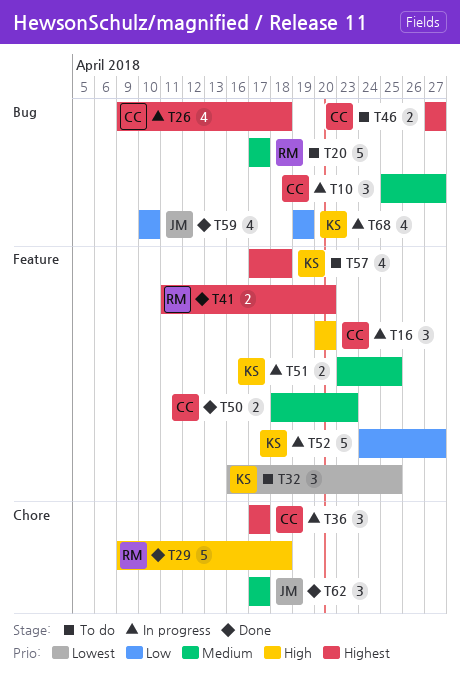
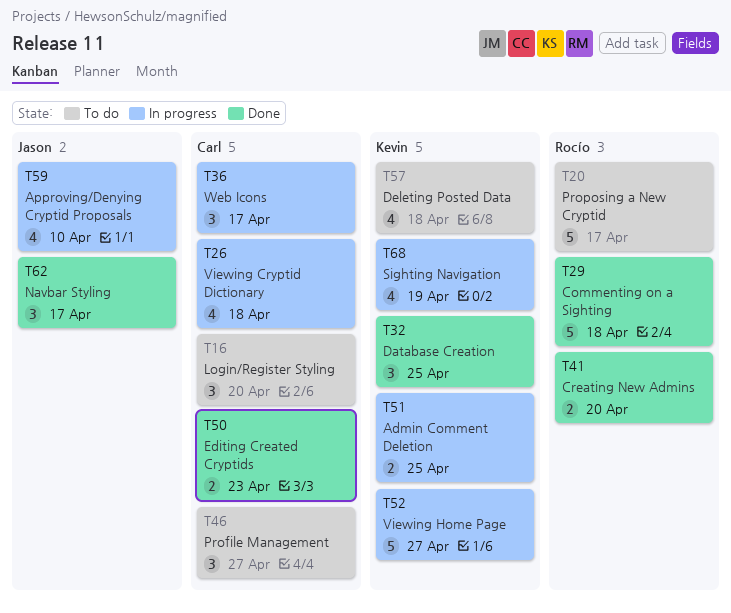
T10: present -> none
T16, status: In progress -> To do
T32, status: To do -> Done
T46, estimate: 2 -> 3
T59, status: Done -> In progress

